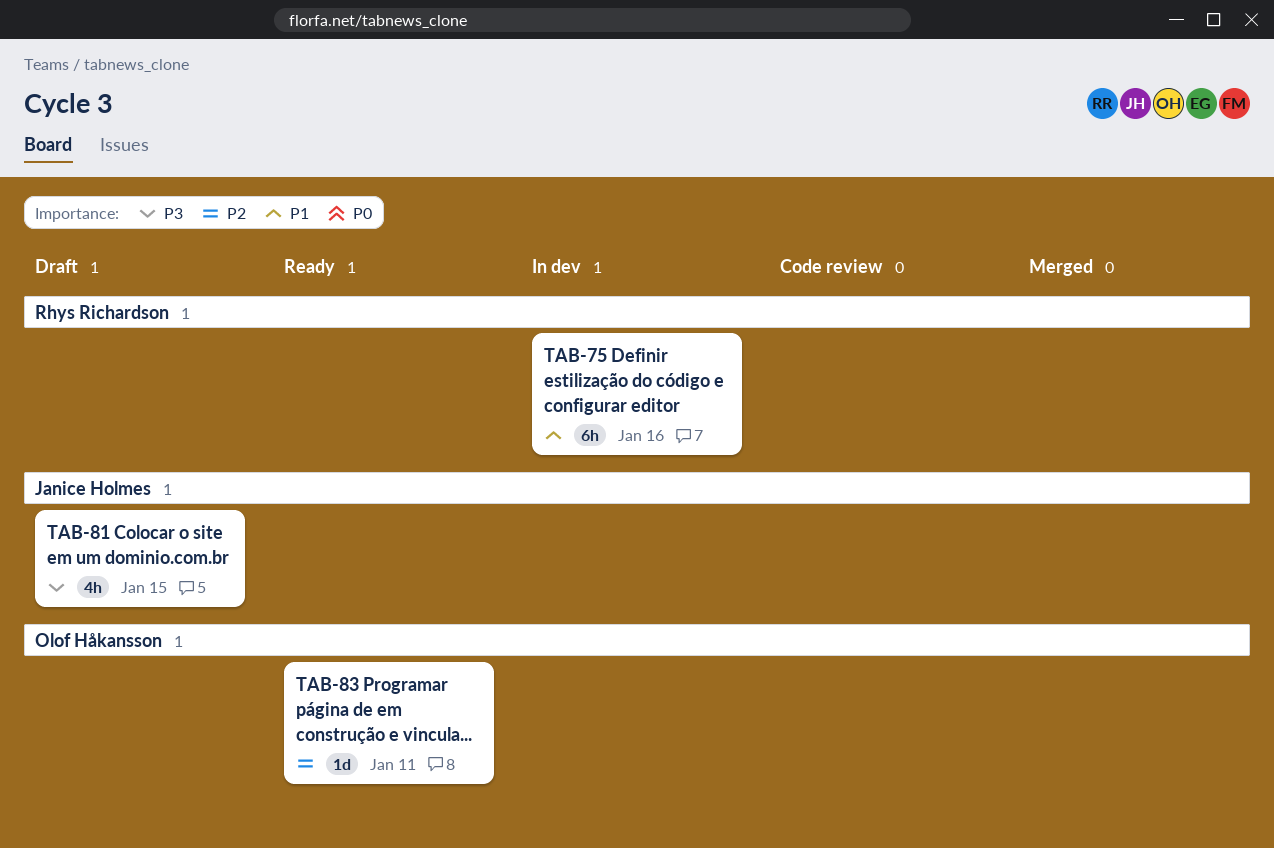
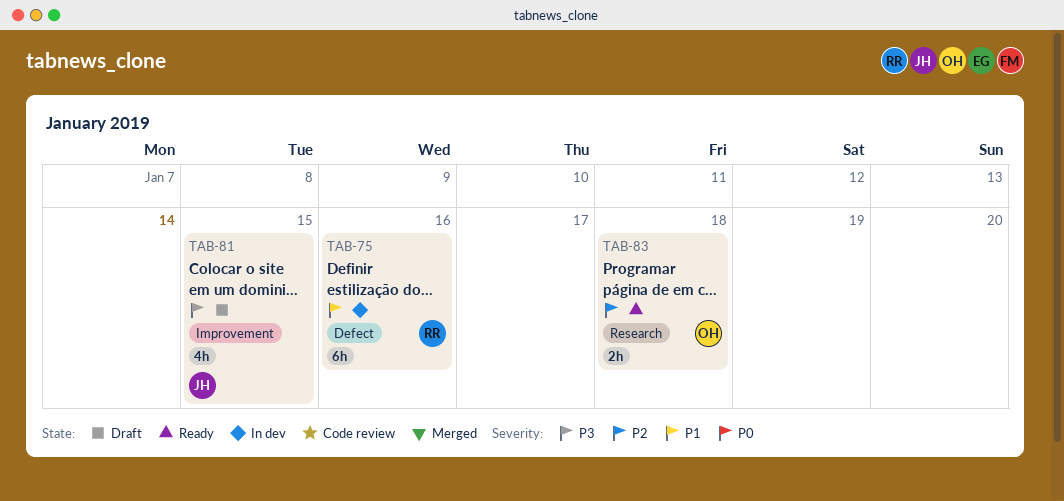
TAB-83, estimate: 1d -> 2h
TAB-83, due: Jan 11 -> Jan 18

